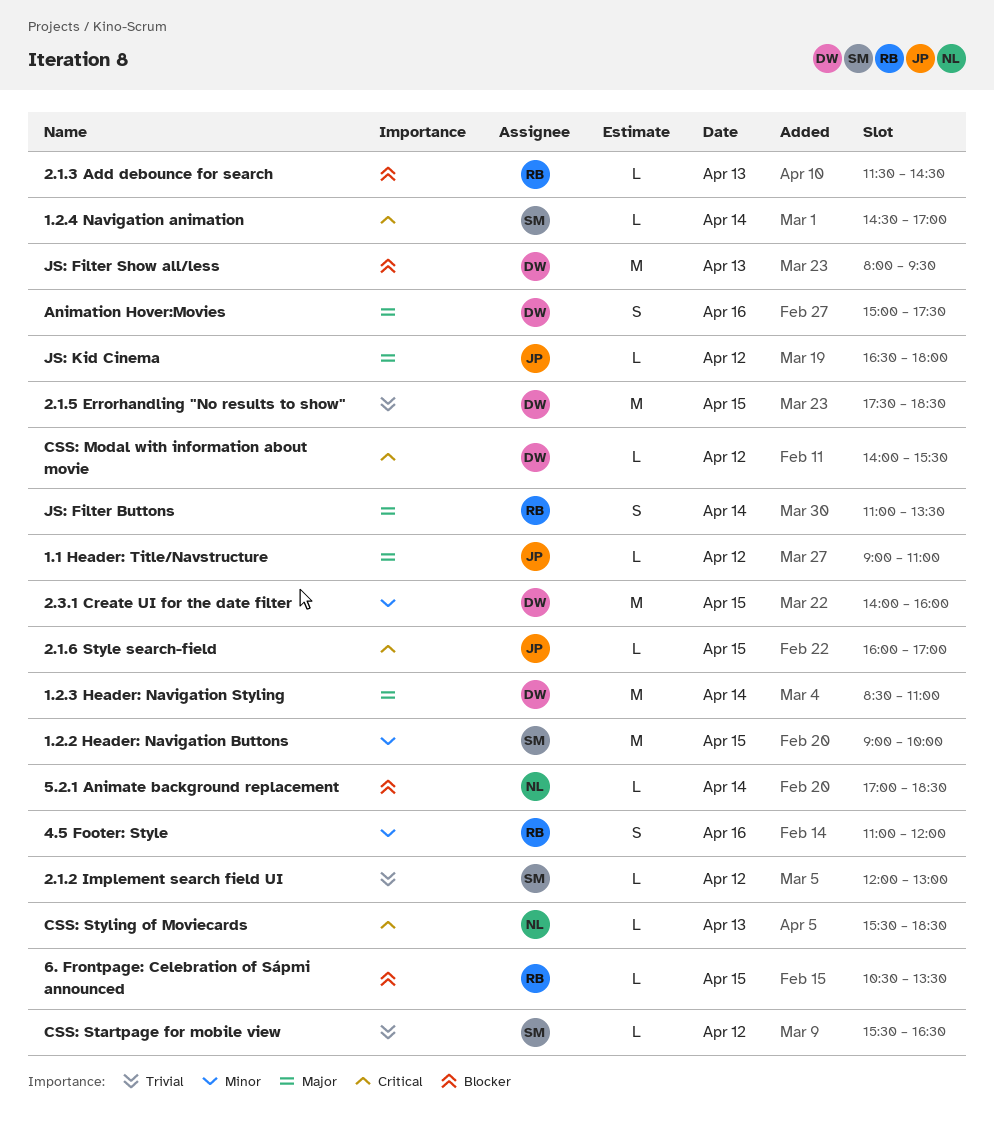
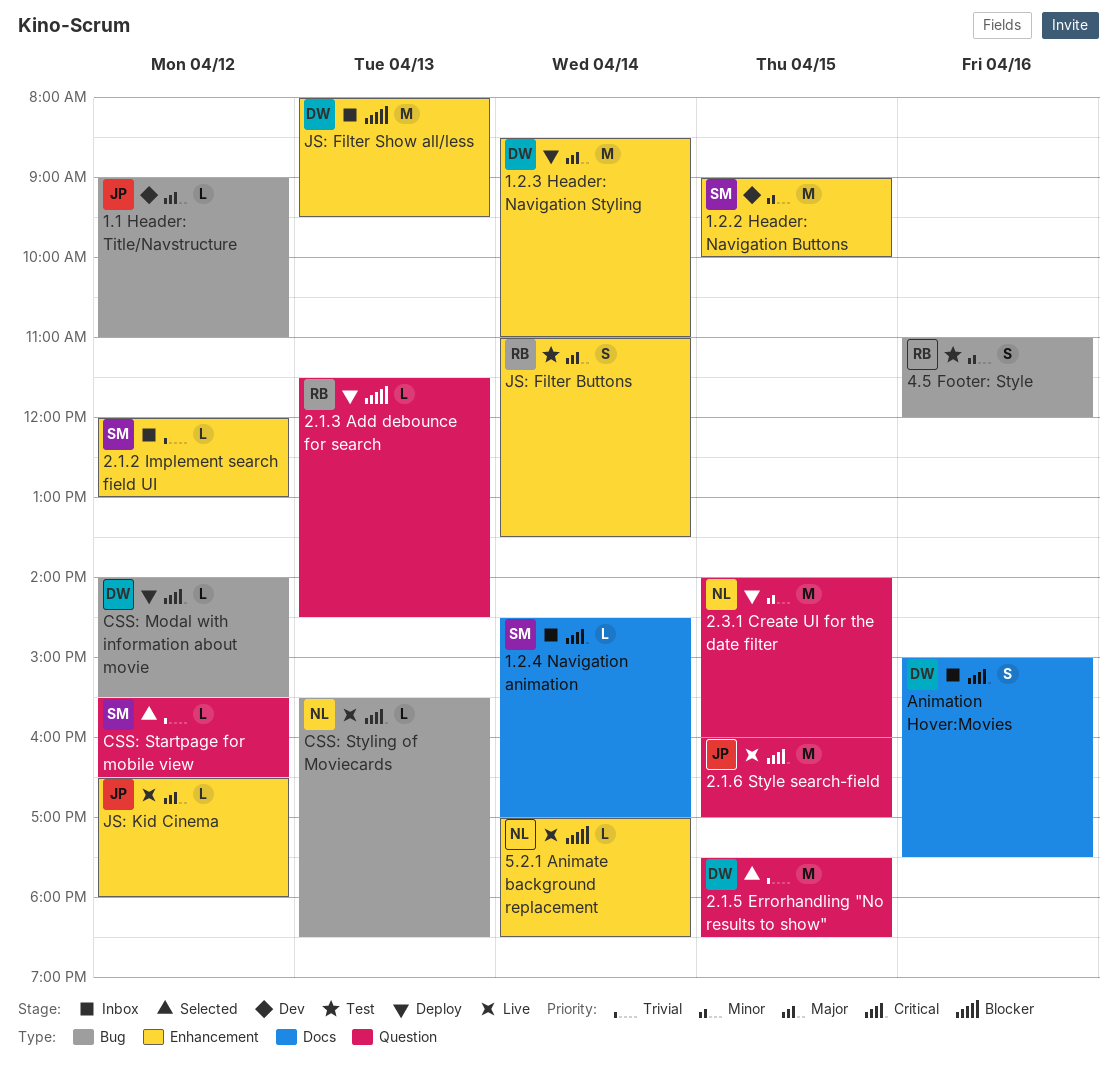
2.1.6 Style search-field, estimate: L -> M
2.3.1 Create UI for the date filter, owner: DW -> NL
6. Frontpage: Celebration of Sápmi announced: present -> none
Animation Hover:Movies, priority: Major -> Critical

